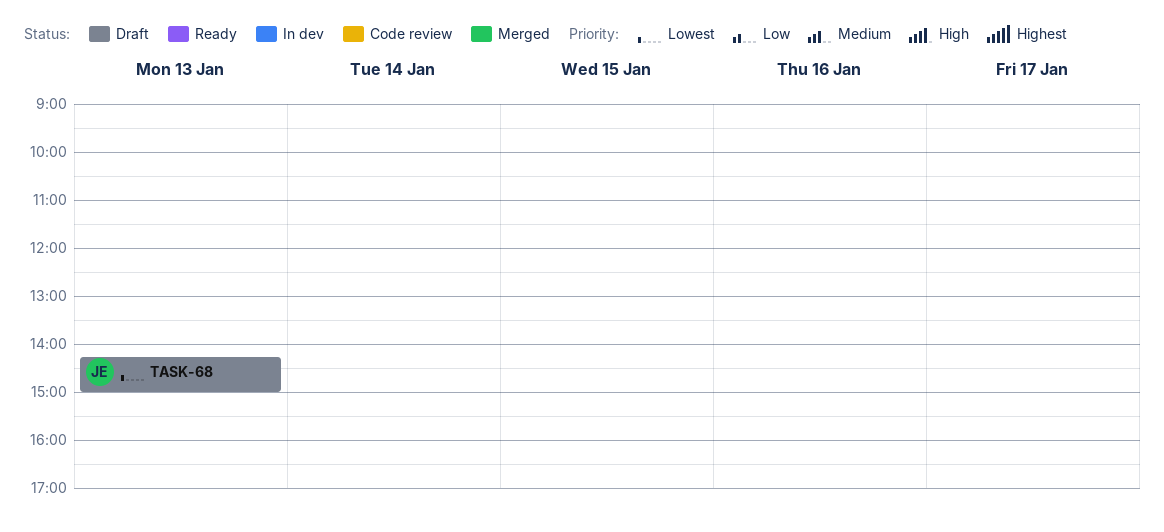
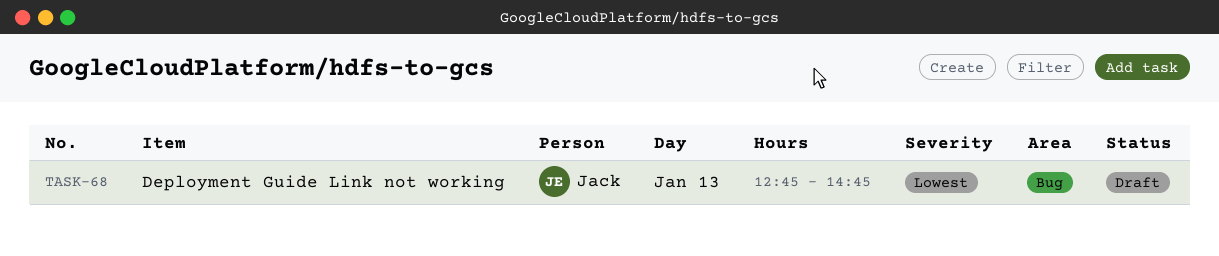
TASK-68, begins: 14:15 -> 12:45
TASK-68, ends: 15:00 -> 14:45

